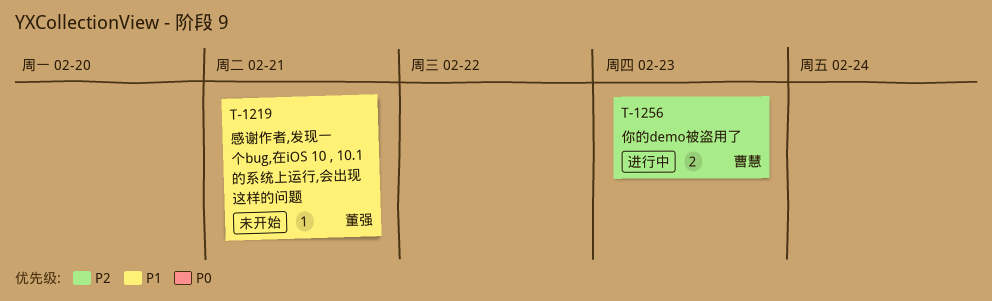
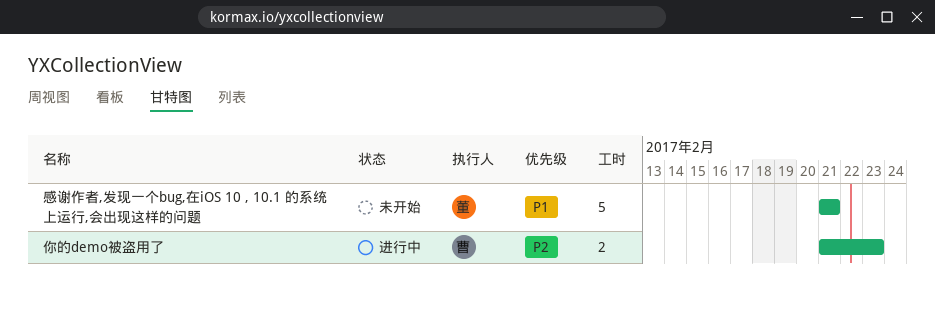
感谢作者,发现一个bug,在iOS 10 , 10.1 的系统上运行,会出现这样的问题, estimate: 1 -> 5

